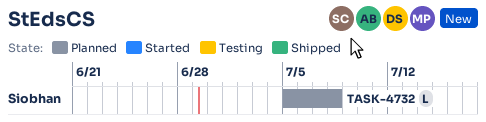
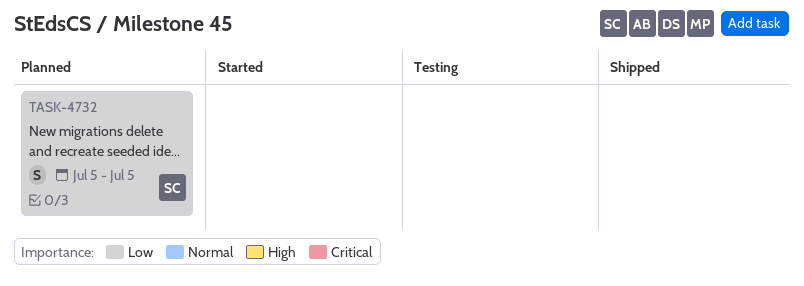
TASK-4732, estimate: L -> S
TASK-4732, due: Jul 8 -> Jul 5

